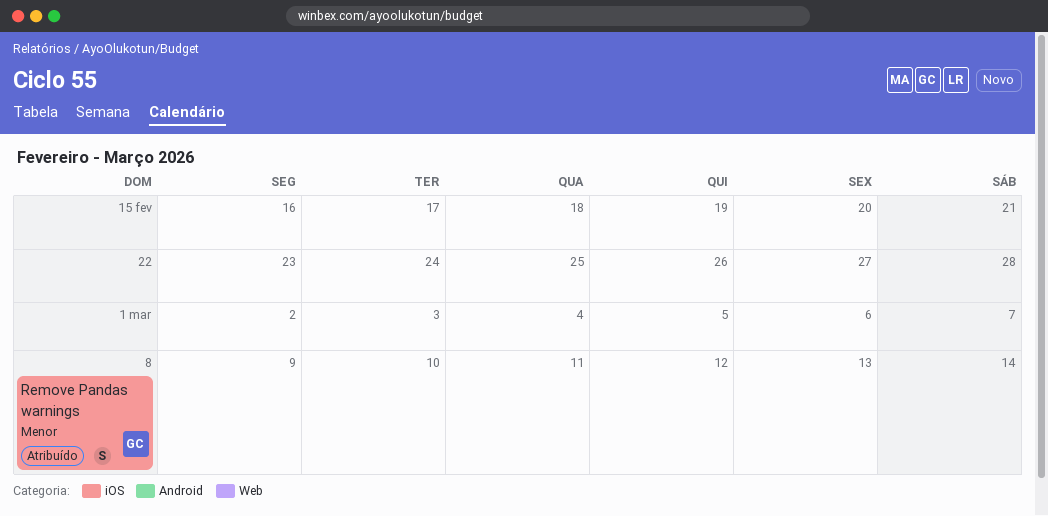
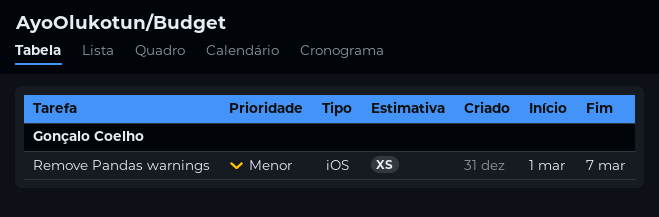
Remove Pandas warnings, estimate: S -> XS
Remove Pandas warnings, due: Mar 8 -> Mar 7

